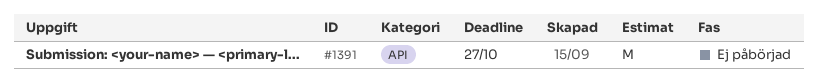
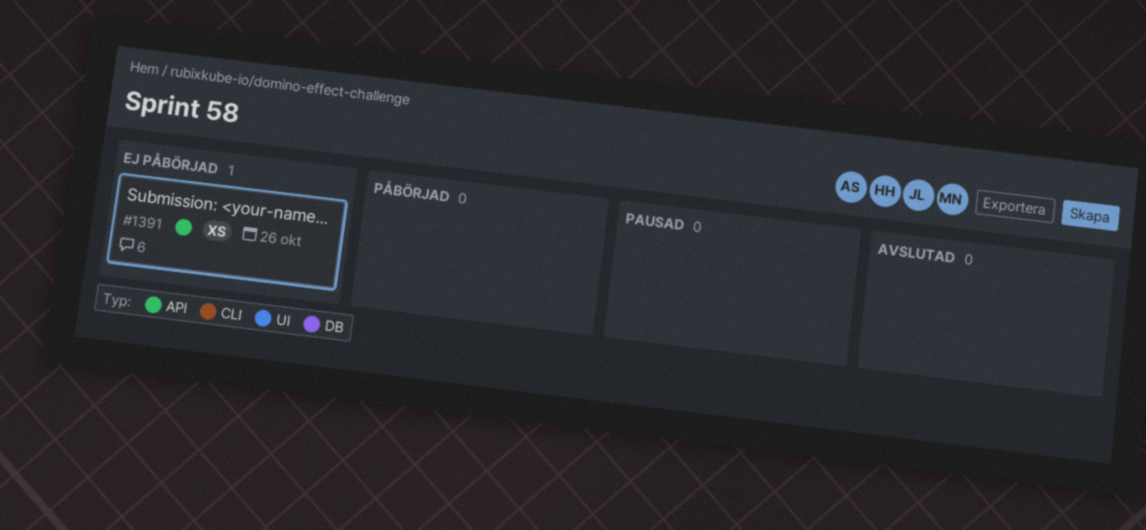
#1391, estimate: M -> XS
#1391, due: Oct 27 -> Oct 26

